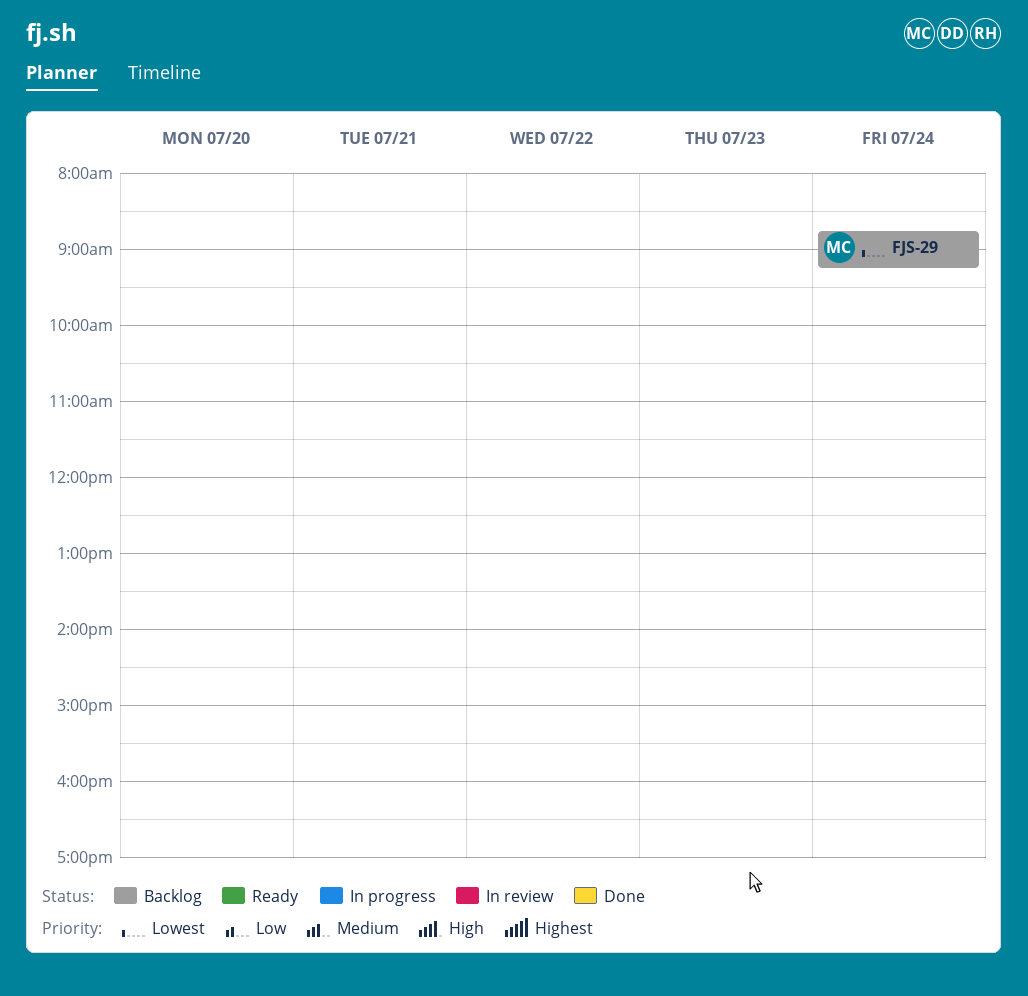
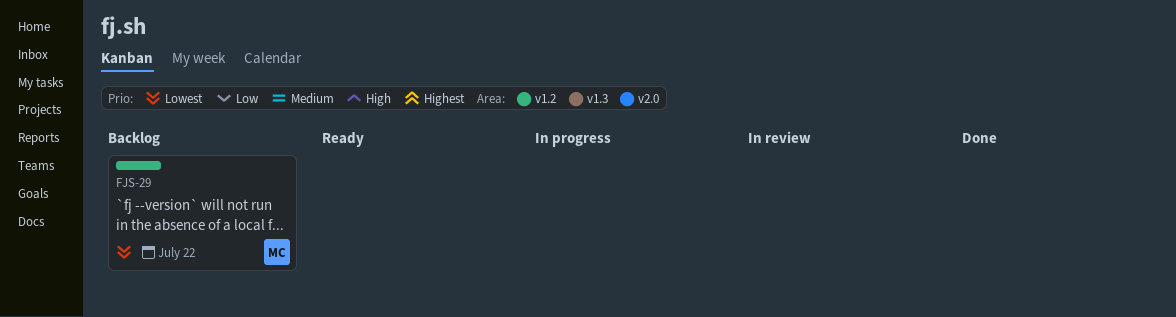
FJS-29, day: Jul 24 -> Jul 22

